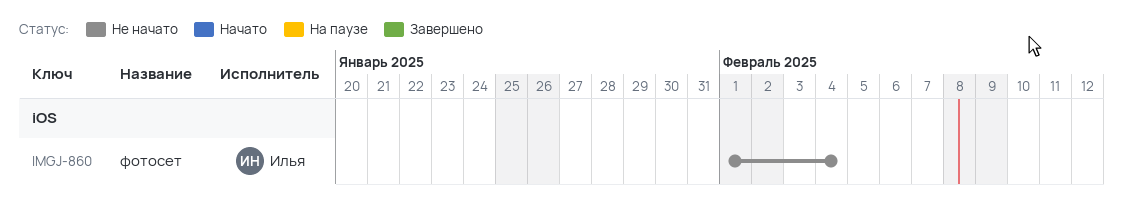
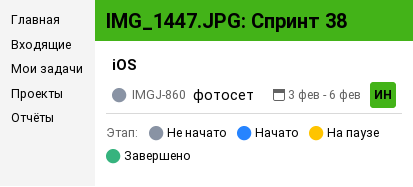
IMGJ-860, start: Feb 1 -> Feb 3
IMGJ-860, due: Feb 4 -> Feb 6

